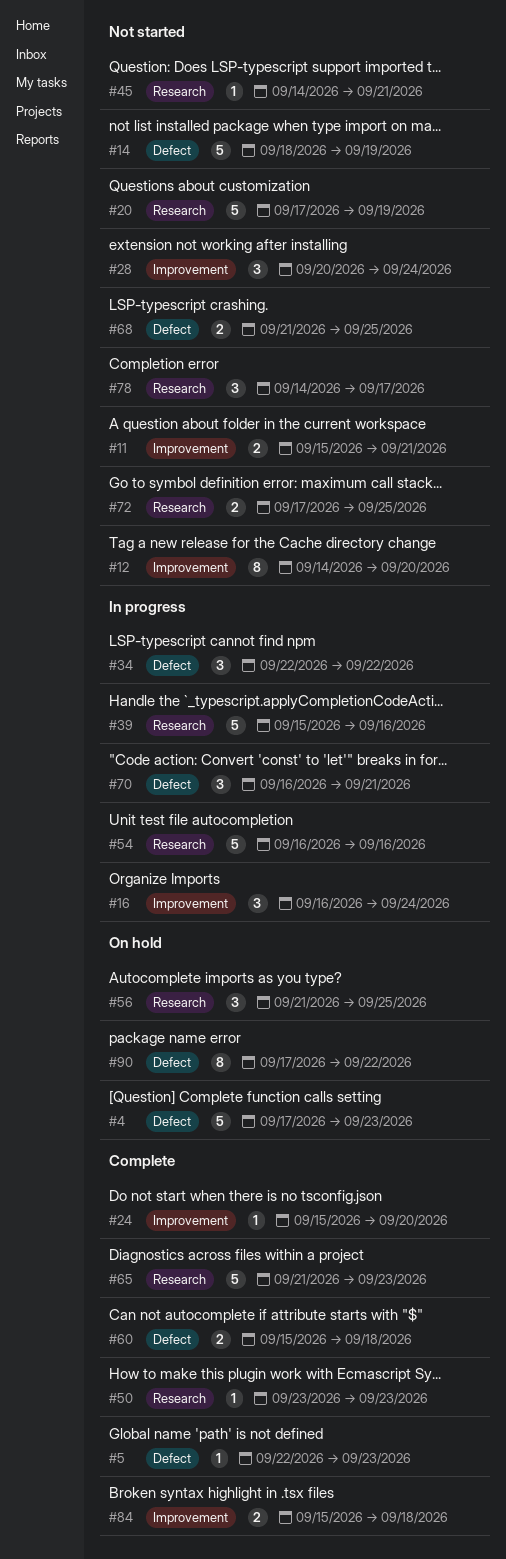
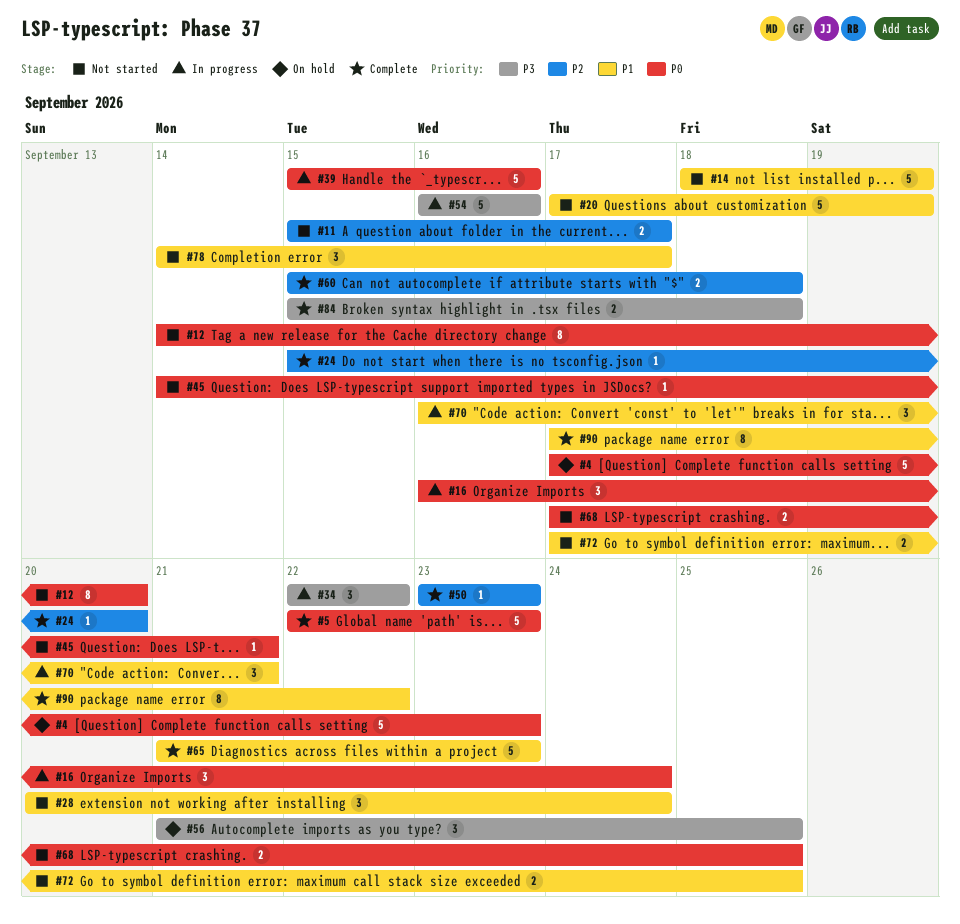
#5, estimate: 1 -> 5
#11, due: Sep 21 -> Sep 17
#68, start: Sep 21 -> Sep 17
#90, status: On hold -> Complete

